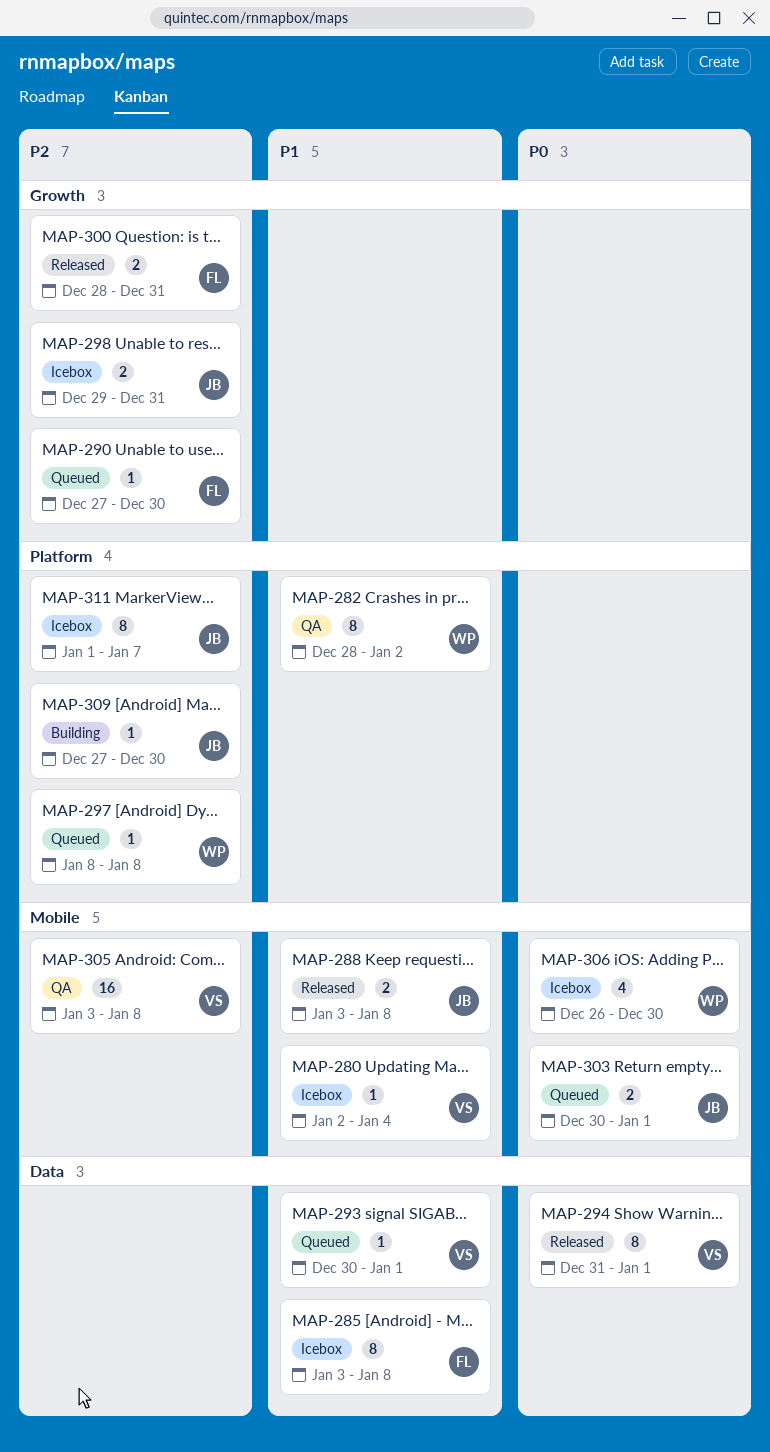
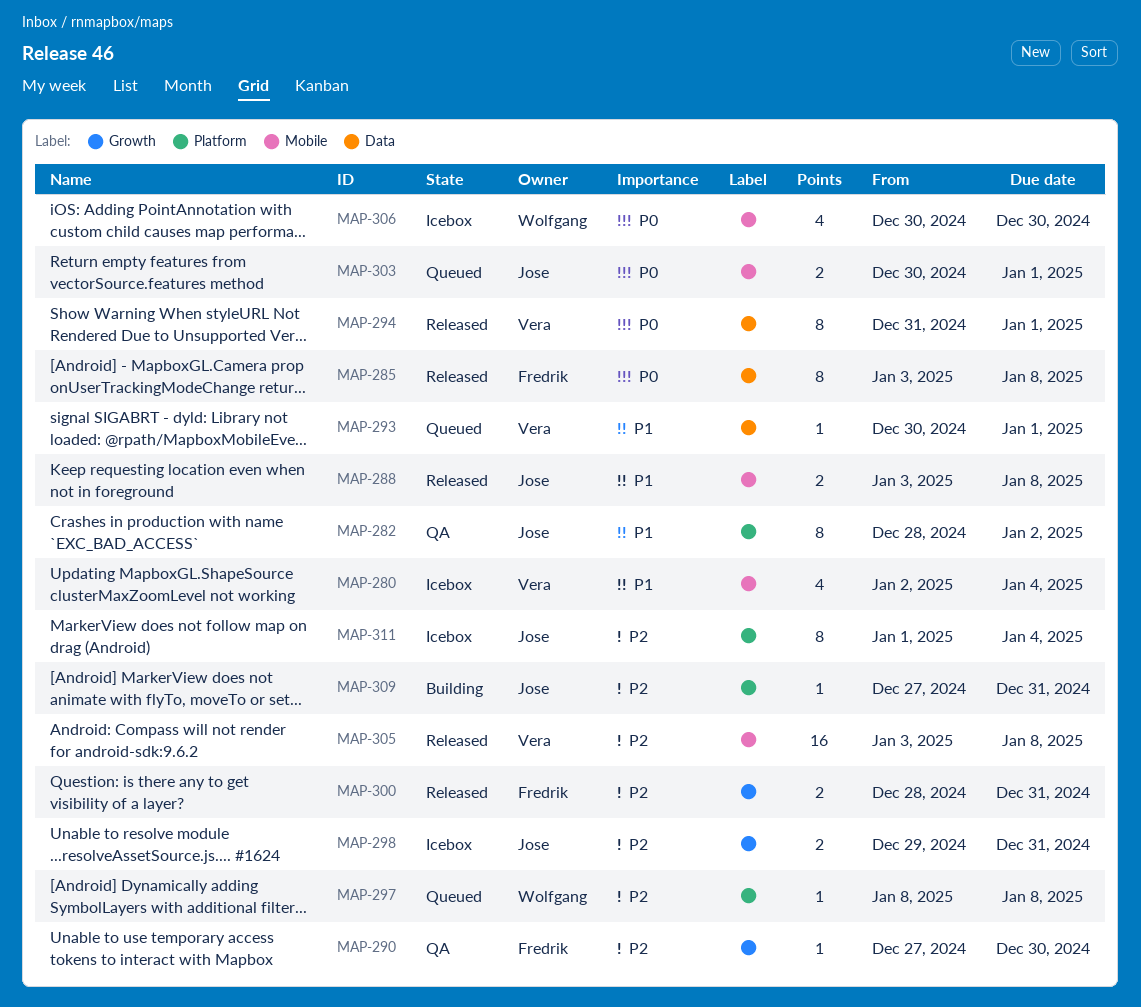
MAP-280, estimate: 1 -> 4
MAP-282, owner: Wolfgang -> Jose
MAP-285, status: Icebox -> Released
MAP-285, priority: P1 -> P0
MAP-290, status: Queued -> QA
MAP-305, status: QA -> Released
MAP-306, start: Dec 26 -> Dec 30
MAP-309, due: Dec 30 -> Dec 31
MAP-311, due: Jan 7 -> Jan 4

